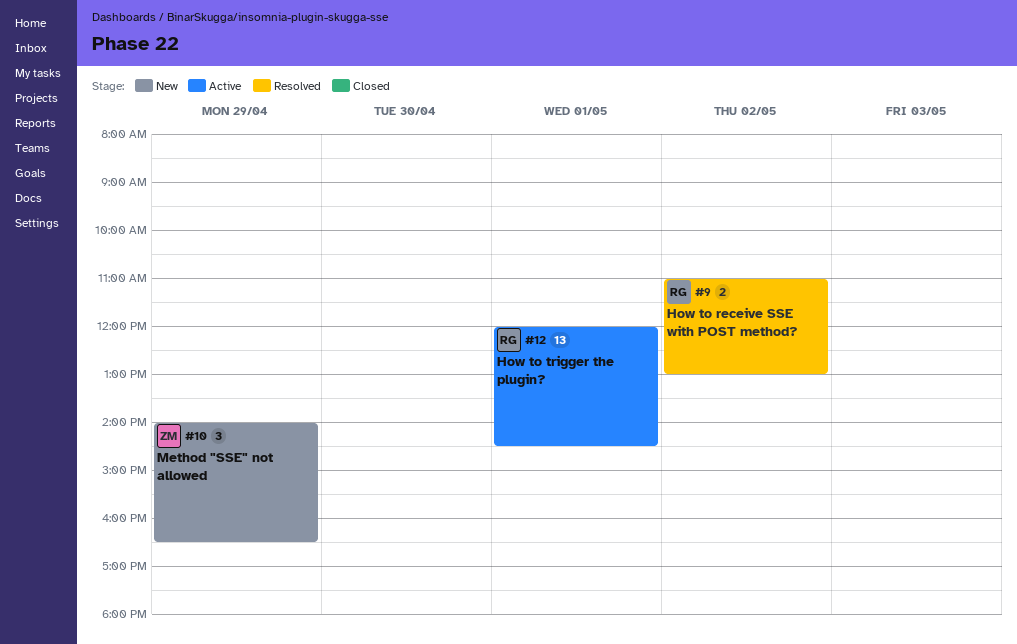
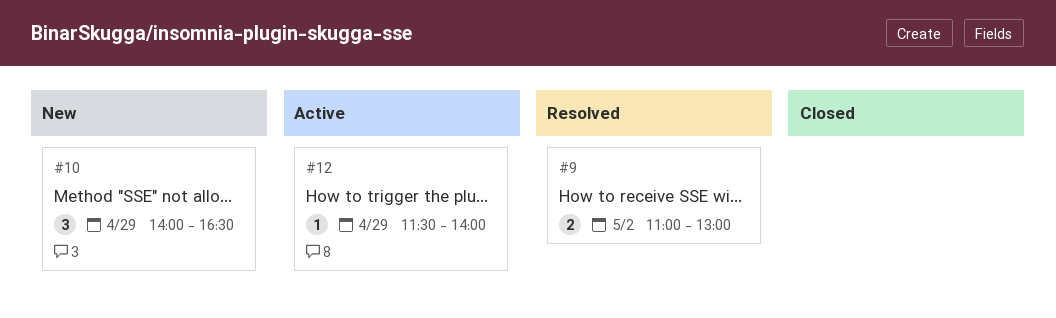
#12, estimate: 13 -> 1
#12, day: May 1 -> Apr 29
#12, begins: 12:00 -> 11:30
#12, ends: 14:30 -> 14:00

